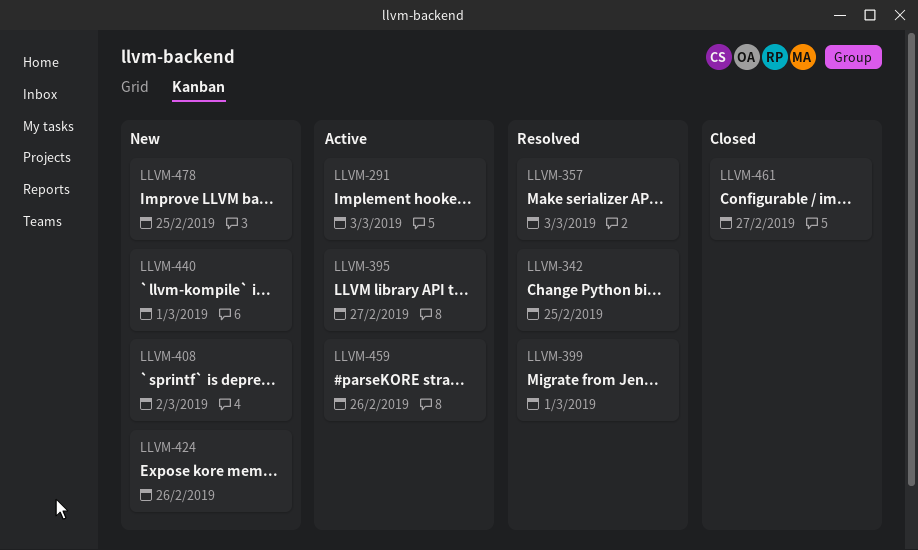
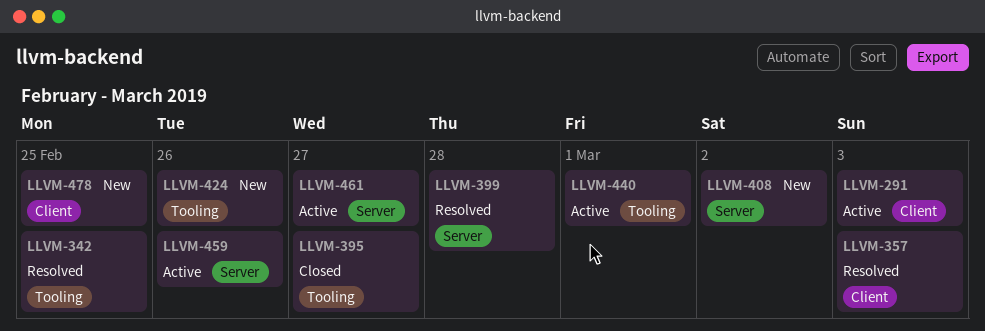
LLVM-395, status: Active -> Closed
LLVM-399, day: Mar 1 -> Feb 28
LLVM-440, status: New -> Active
LLVM-461, status: Closed -> Active

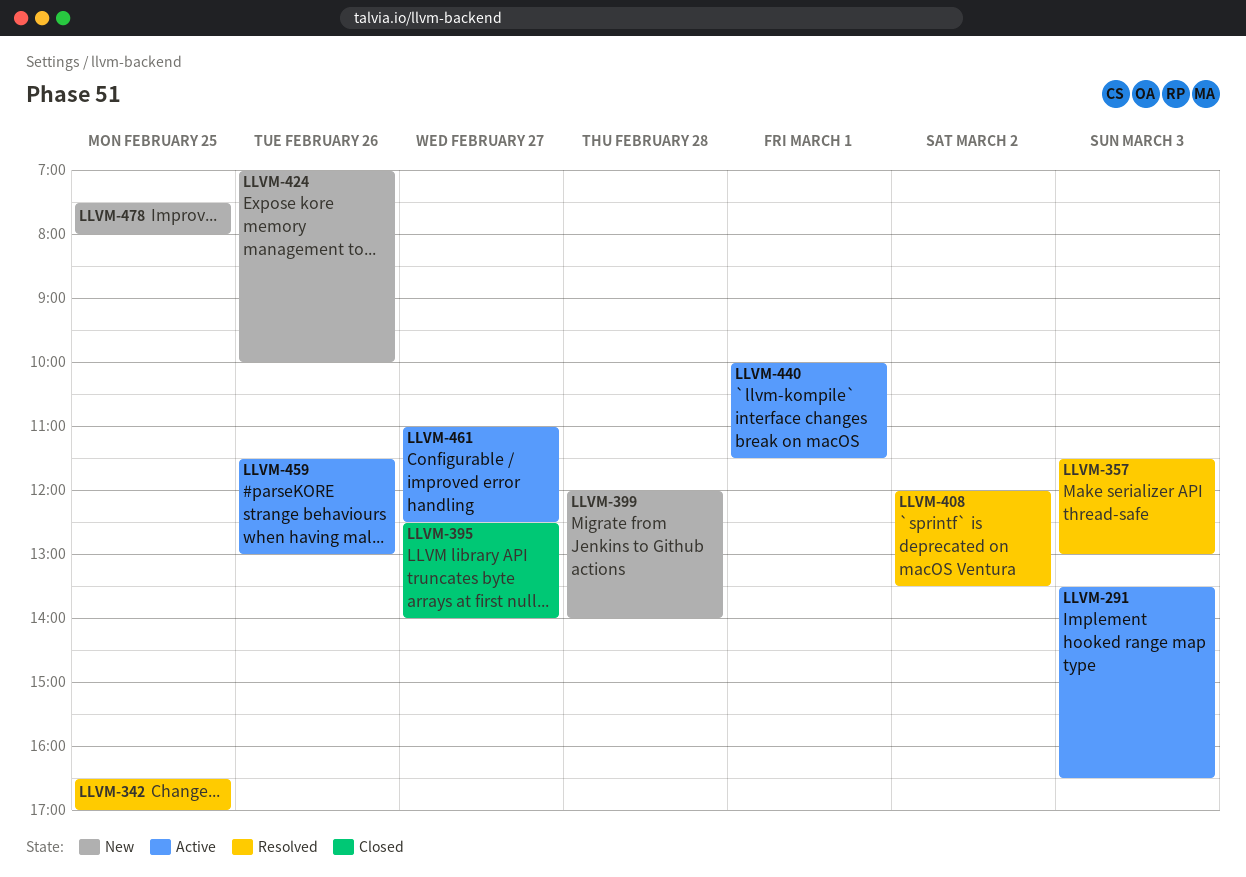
LLVM-399, status: Resolved -> New
LLVM-408, status: New -> Resolved

